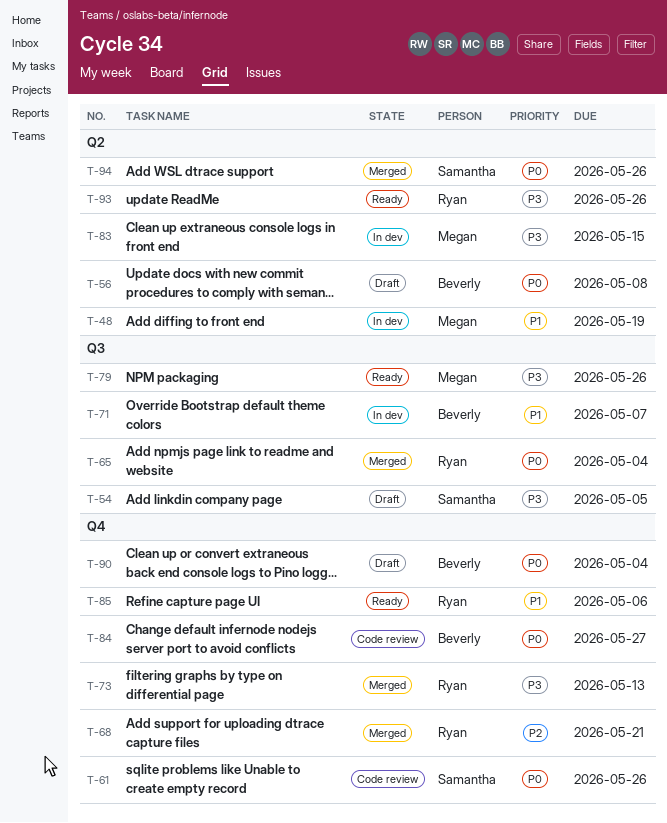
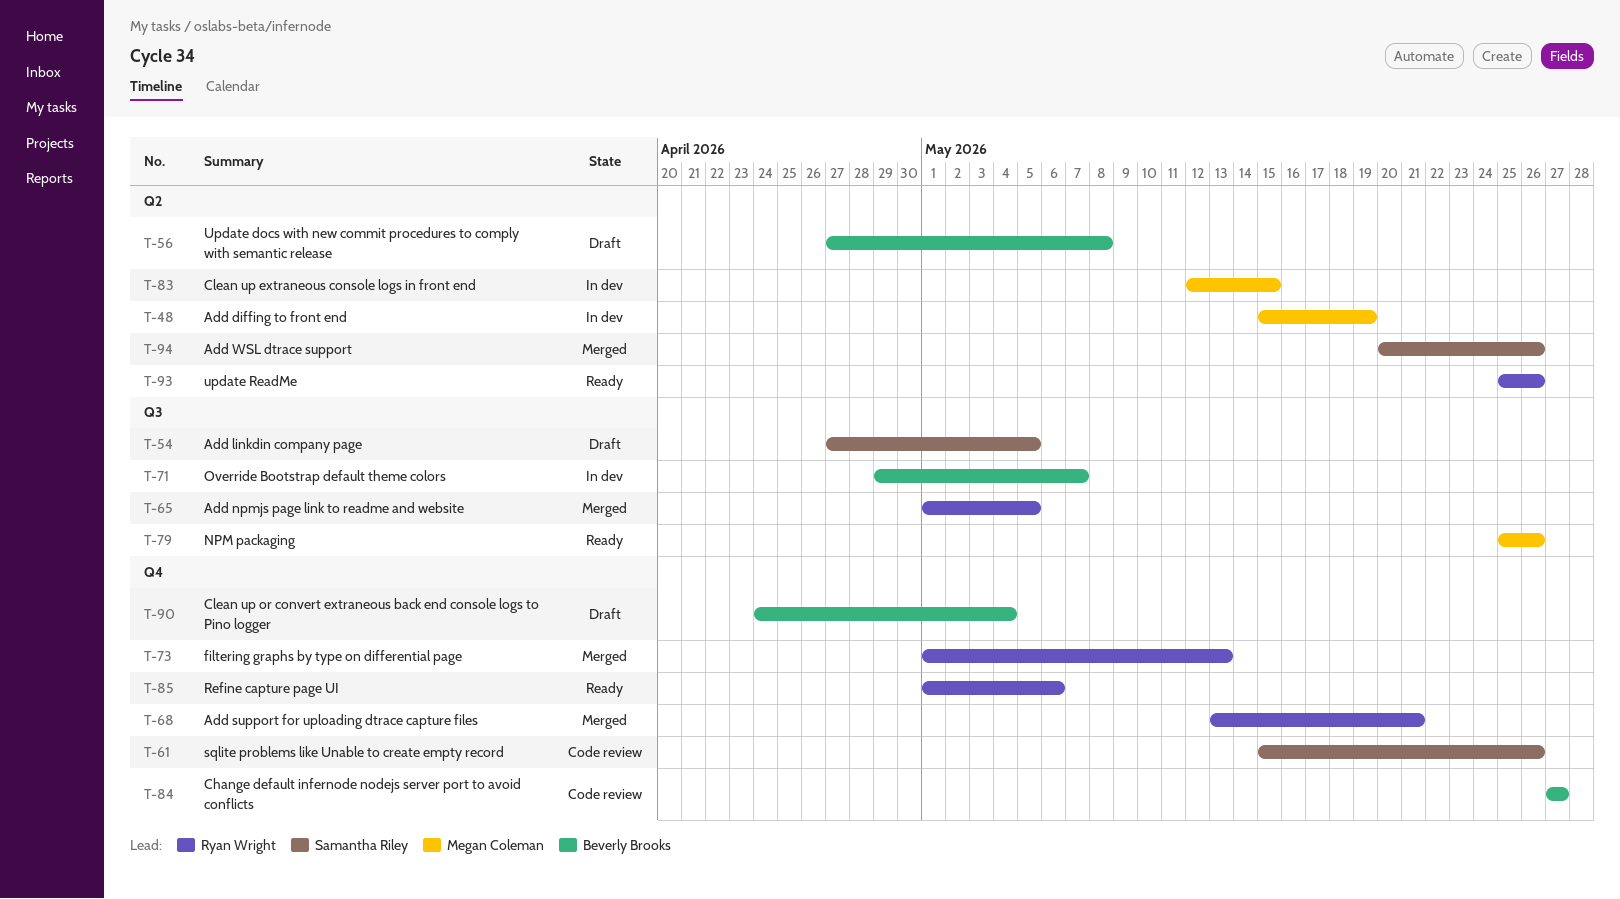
T-65, due: May 4 -> May 5

